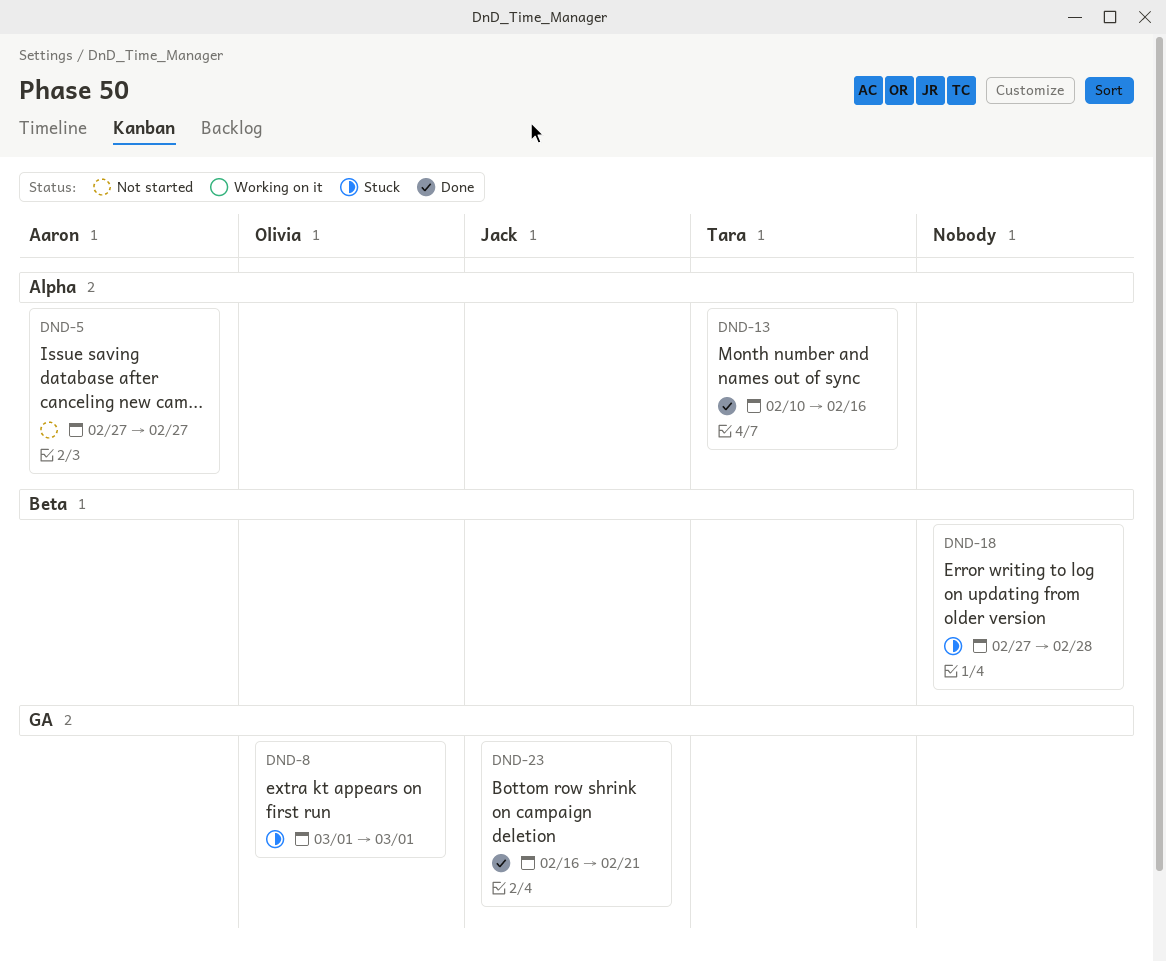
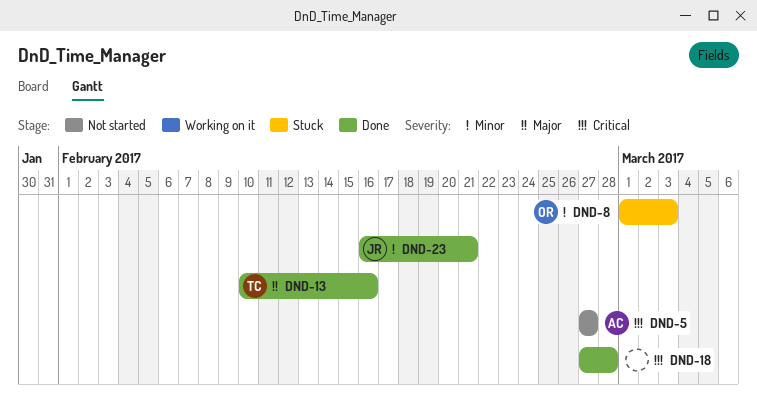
DND-8, due: Mar 1 -> Mar 3
DND-18, status: Stuck -> Done

